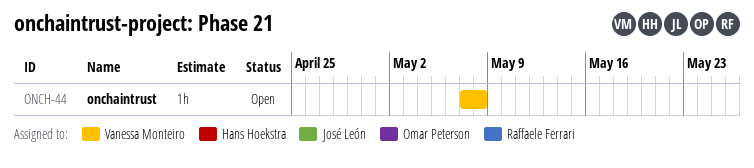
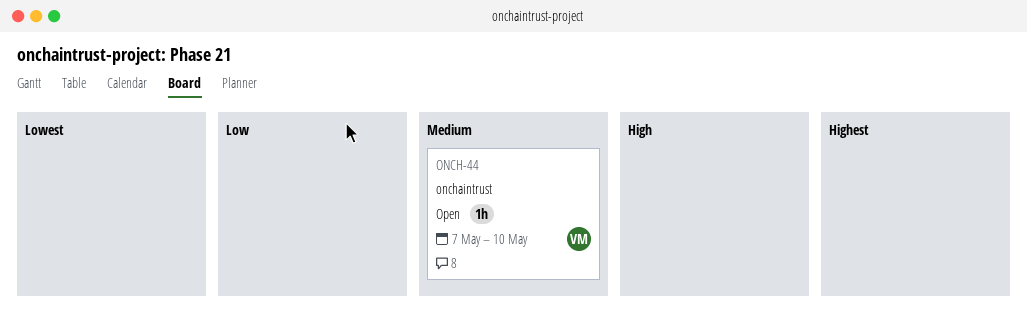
ONCH-44, due: May 8 -> May 10

